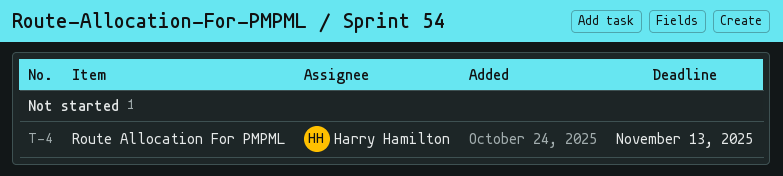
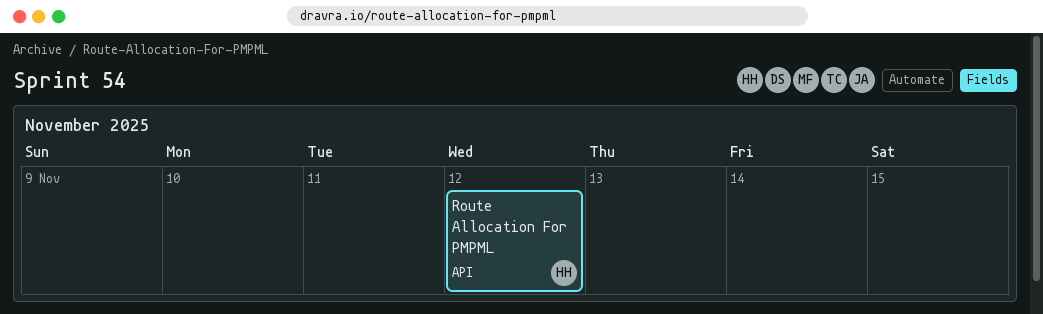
Route Allocation For PMPML, due: Nov 13 -> Nov 12

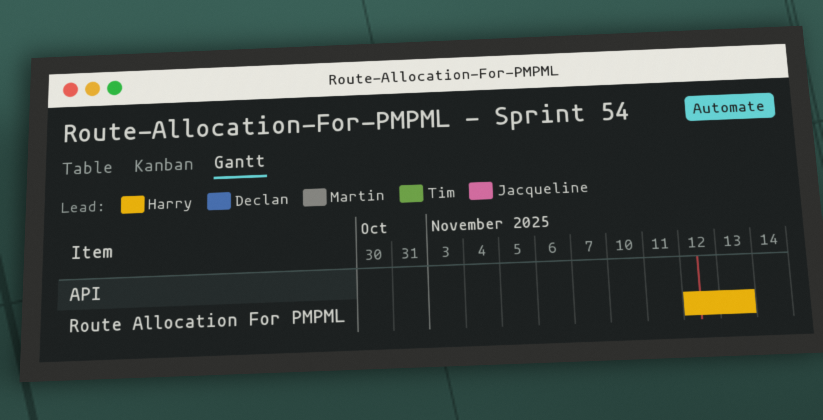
Route Allocation For PMPML, due: Nov 12 -> Nov 13

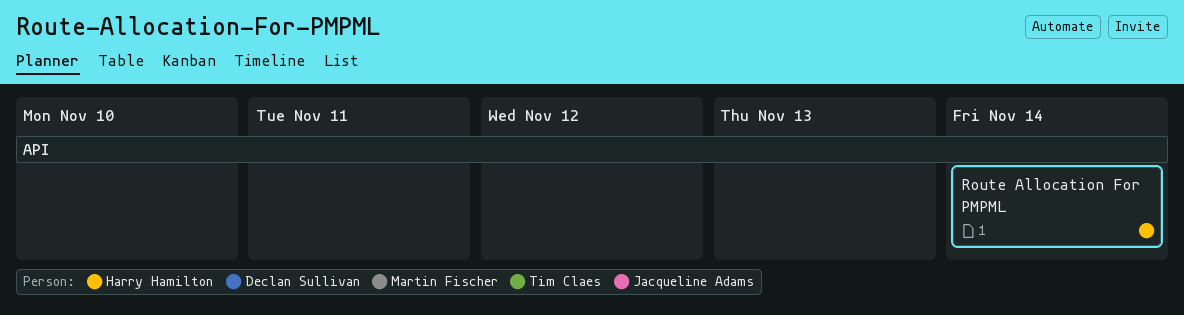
Route Allocation For PMPML, due: Nov 13 -> Nov 14

